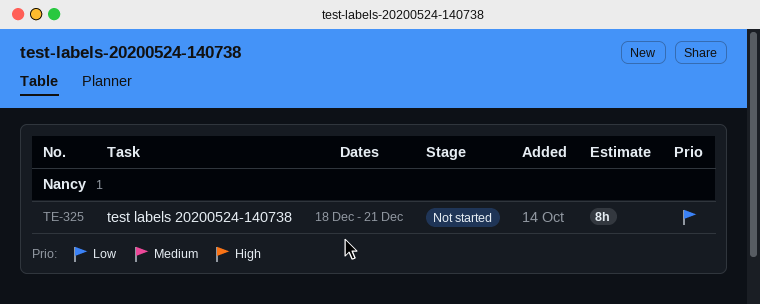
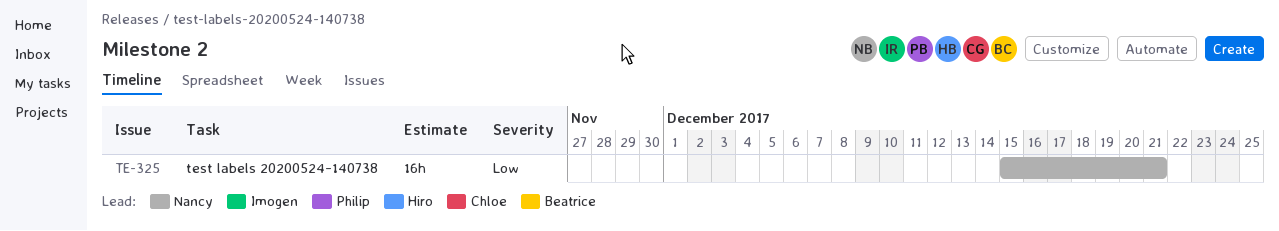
TE-325, estimate: 8h -> 16h
TE-325, start: Dec 18 -> Dec 15

